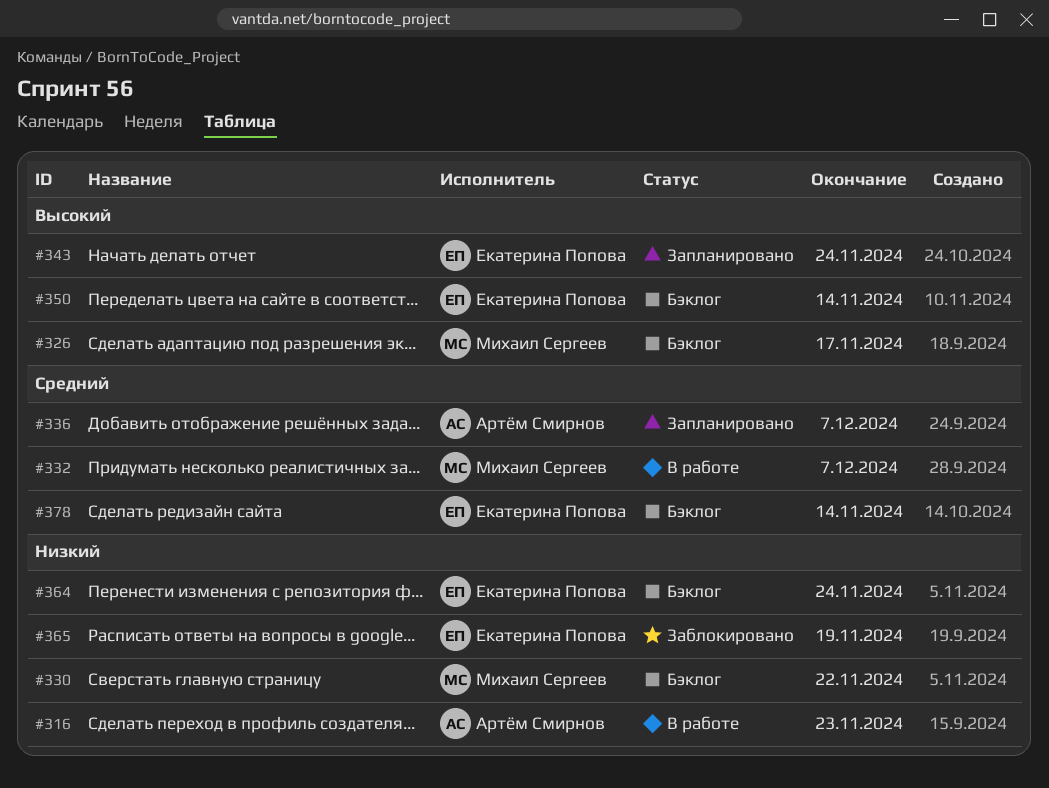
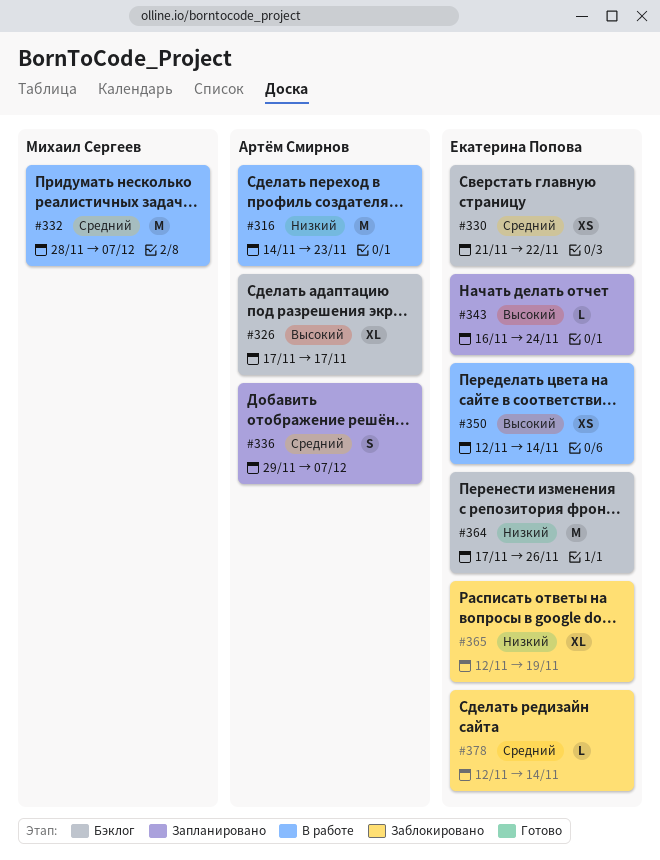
#326, owner: Михаил Сергеев -> Артём Смирнов
#330, owner: Михаил Сергеев -> Екатерина Попова
#330, priority: Низкий -> Средний
#350, status: Бэклог -> В работе
#364, due: Nov 24 -> Nov 26
#378, status: Бэклог -> Заблокировано

